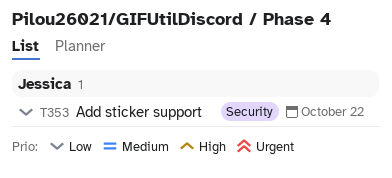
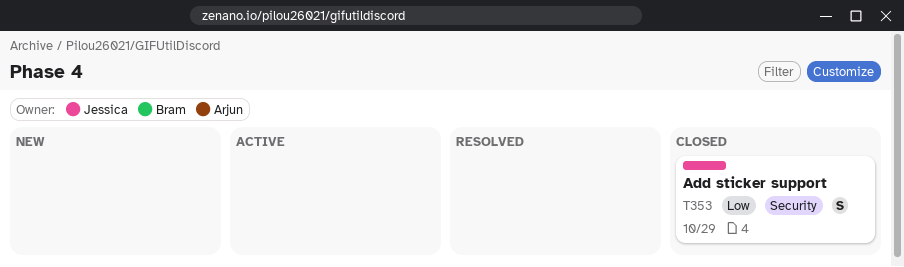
T353, due: Oct 22 -> Oct 29

